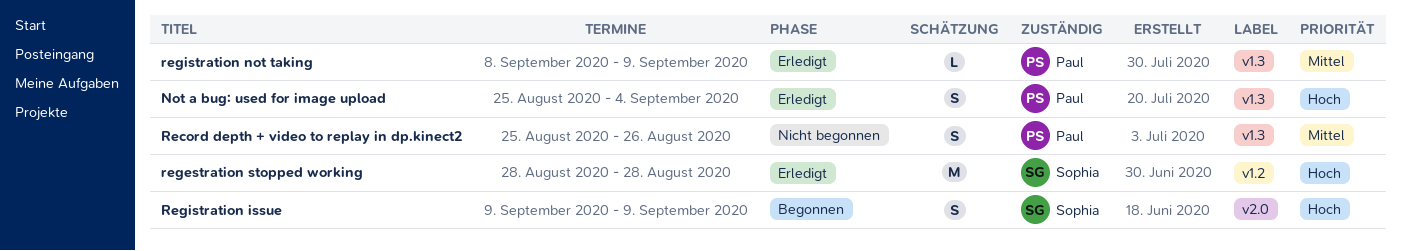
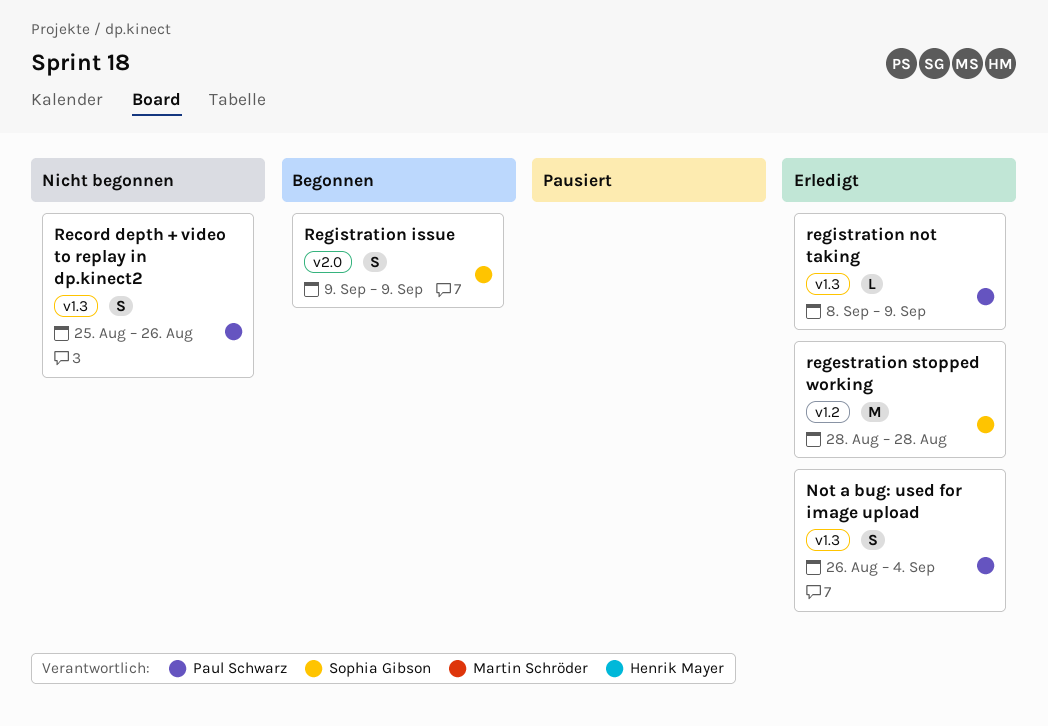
Not a bug: used for image upload, start: Aug 25 -> Aug 26

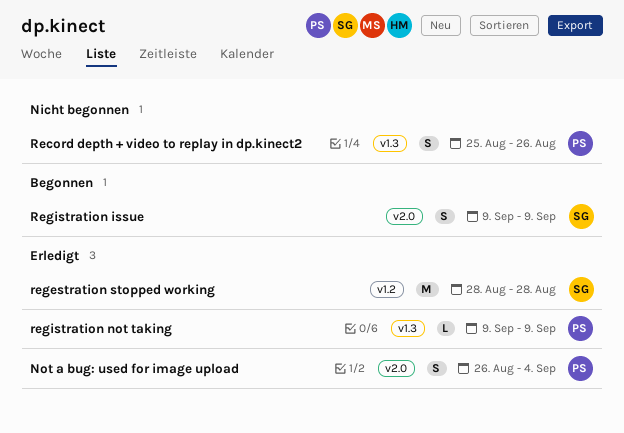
Not a bug: used for image upload, label: v1.3 -> v2.0
registration not taking, start: Sep 8 -> Sep 9

